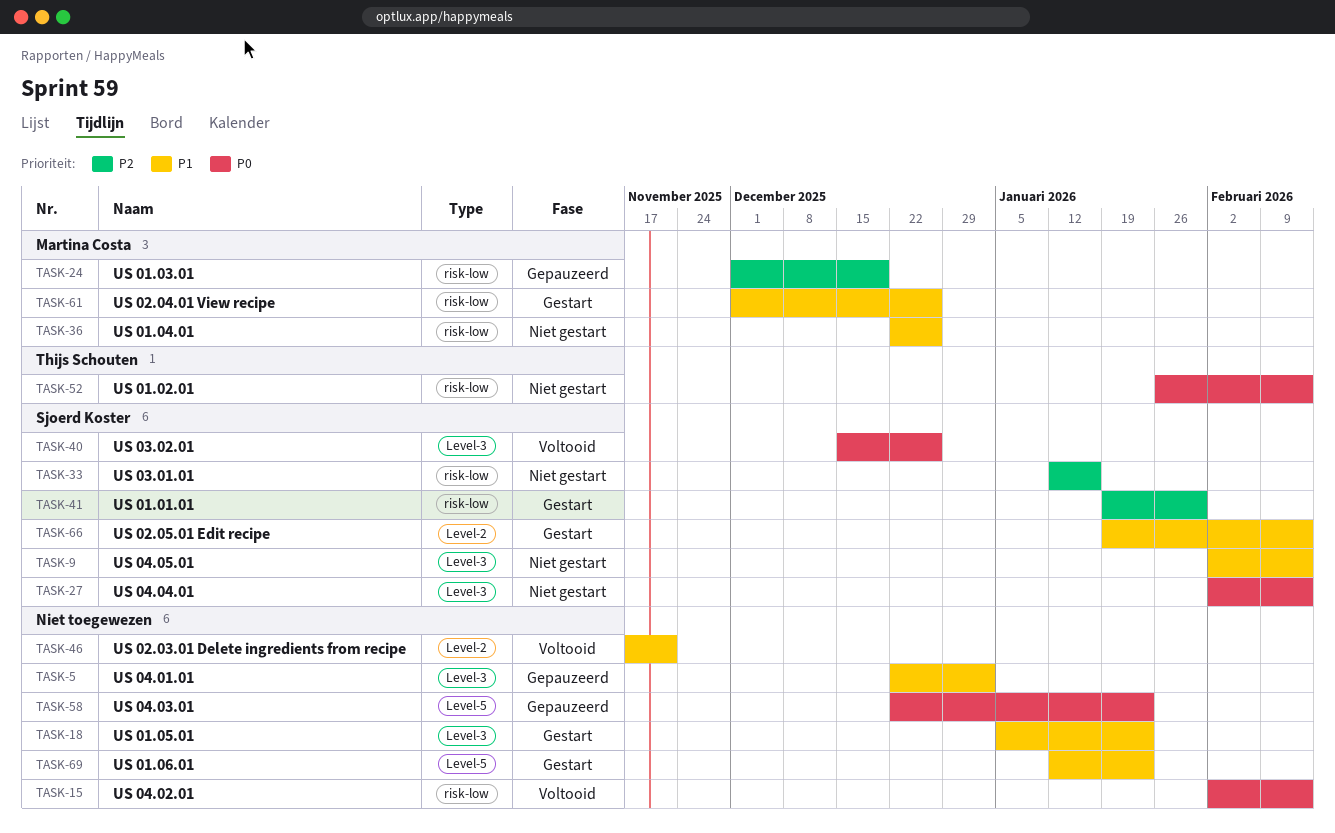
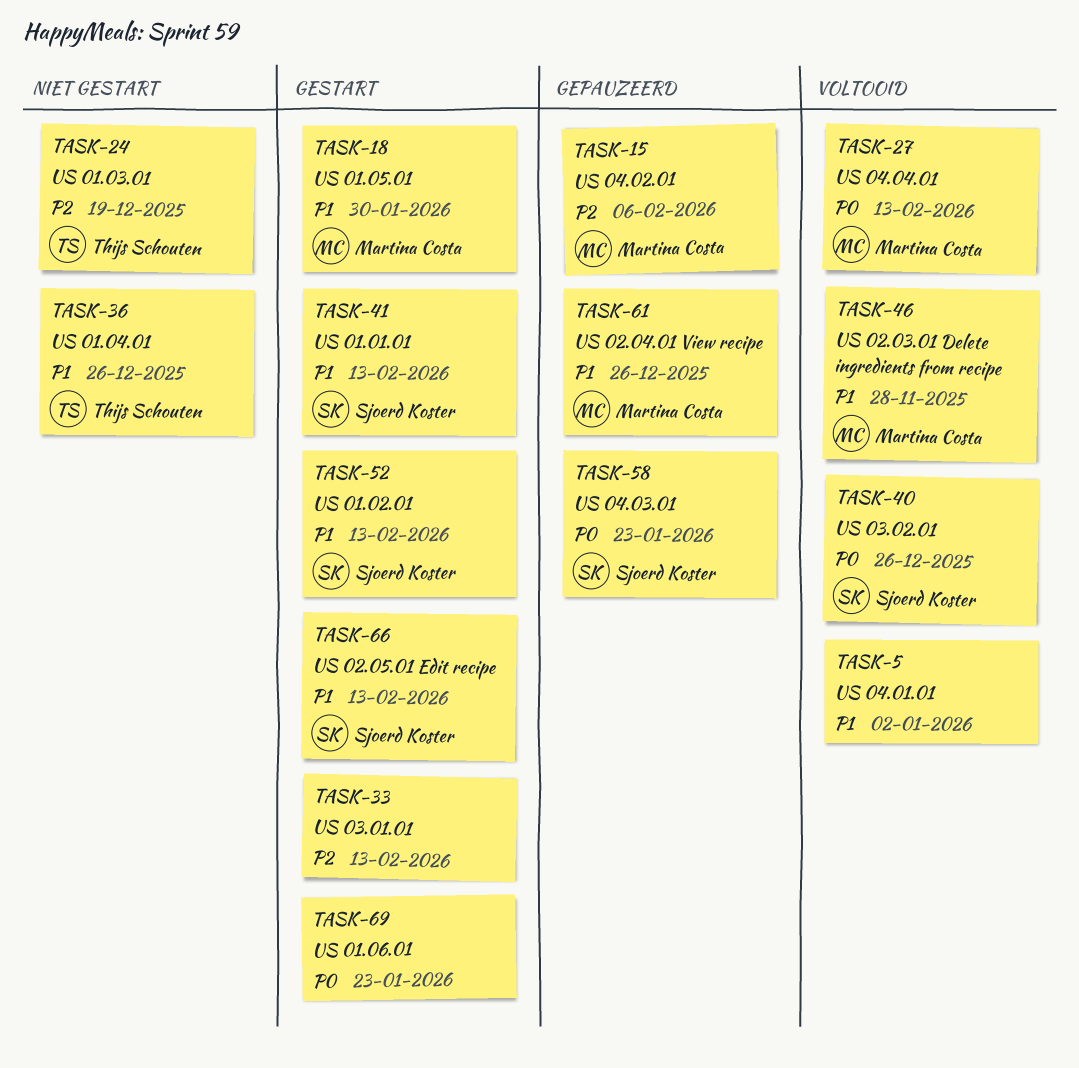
TASK-5, status: Gepauzeerd -> Voltooid
TASK-9: present -> none
TASK-15, status: Voltooid -> Gepauzeerd
TASK-15, owner: none -> Martina Costa
TASK-15, priority: P0 -> P2
TASK-15, due: Feb 13 -> Feb 6
TASK-18, owner: none -> Martina Costa
TASK-18, due: Jan 23 -> Jan 30
TASK-24, status: Gepauzeerd -> Niet gestart
TASK-24, owner: Martina Costa -> Thijs Schouten
TASK-27, status: Niet gestart -> Voltooid
TASK-27, owner: Sjoerd Koster -> Martina Costa
TASK-33, status: Niet gestart -> Gestart
TASK-33, owner: Sjoerd Koster -> none
TASK-33, due: Jan 16 -> Feb 13
TASK-36, owner: Martina Costa -> Thijs Schouten
TASK-41, priority: P2 -> P1
TASK-41, due: Jan 30 -> Feb 13
TASK-46, owner: none -> Martina Costa
TASK-46, due: Nov 21 -> Nov 28
TASK-52, status: Niet gestart -> Gestart
TASK-52, owner: Thijs Schouten -> Sjoerd Koster
TASK-52, priority: P0 -> P1
TASK-58, owner: none -> Sjoerd Koster
TASK-61, status: Gestart -> Gepauzeerd
TASK-69, priority: P1 -> P0

